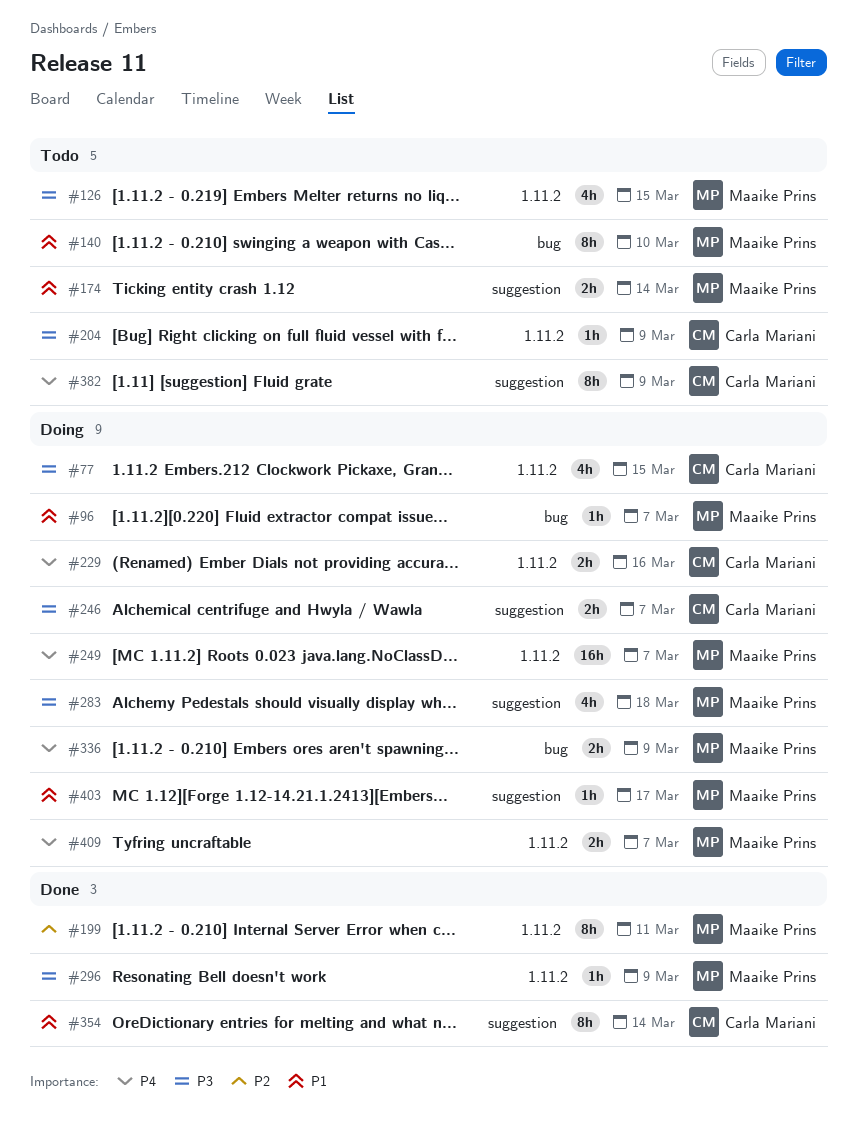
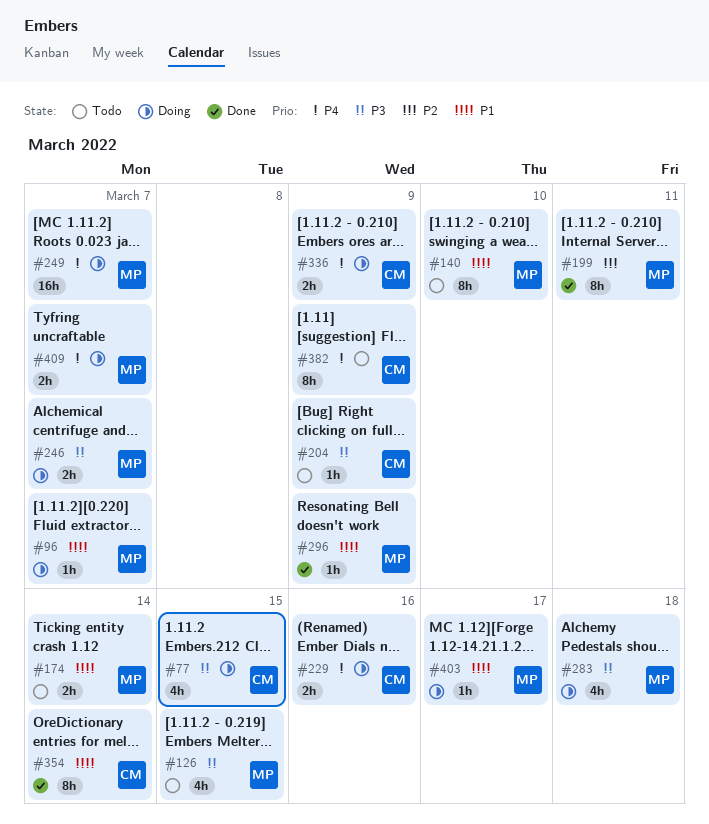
#246, owner: Carla Mariani -> Maaike Prins
#296, priority: P3 -> P1
#336, owner: Maaike Prins -> Carla Mariani

